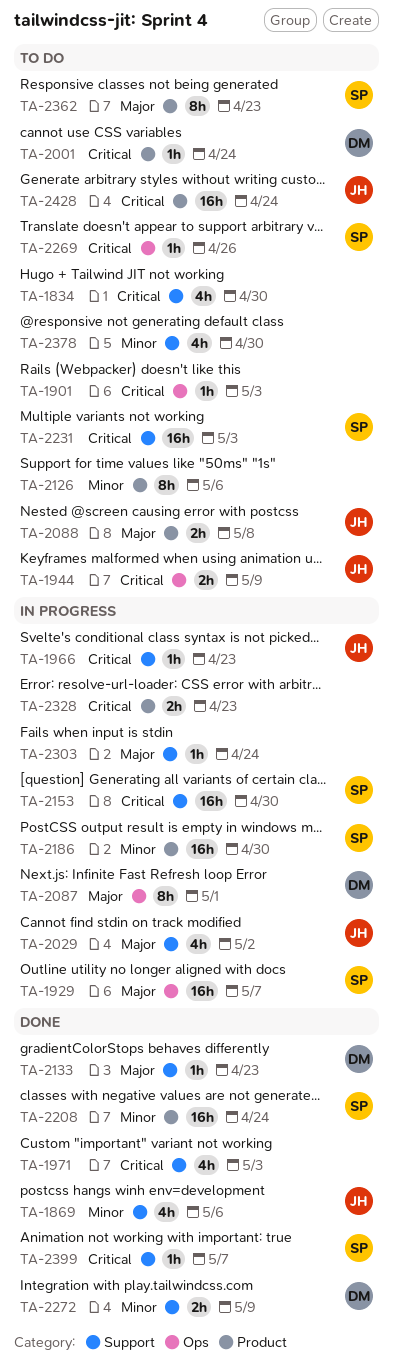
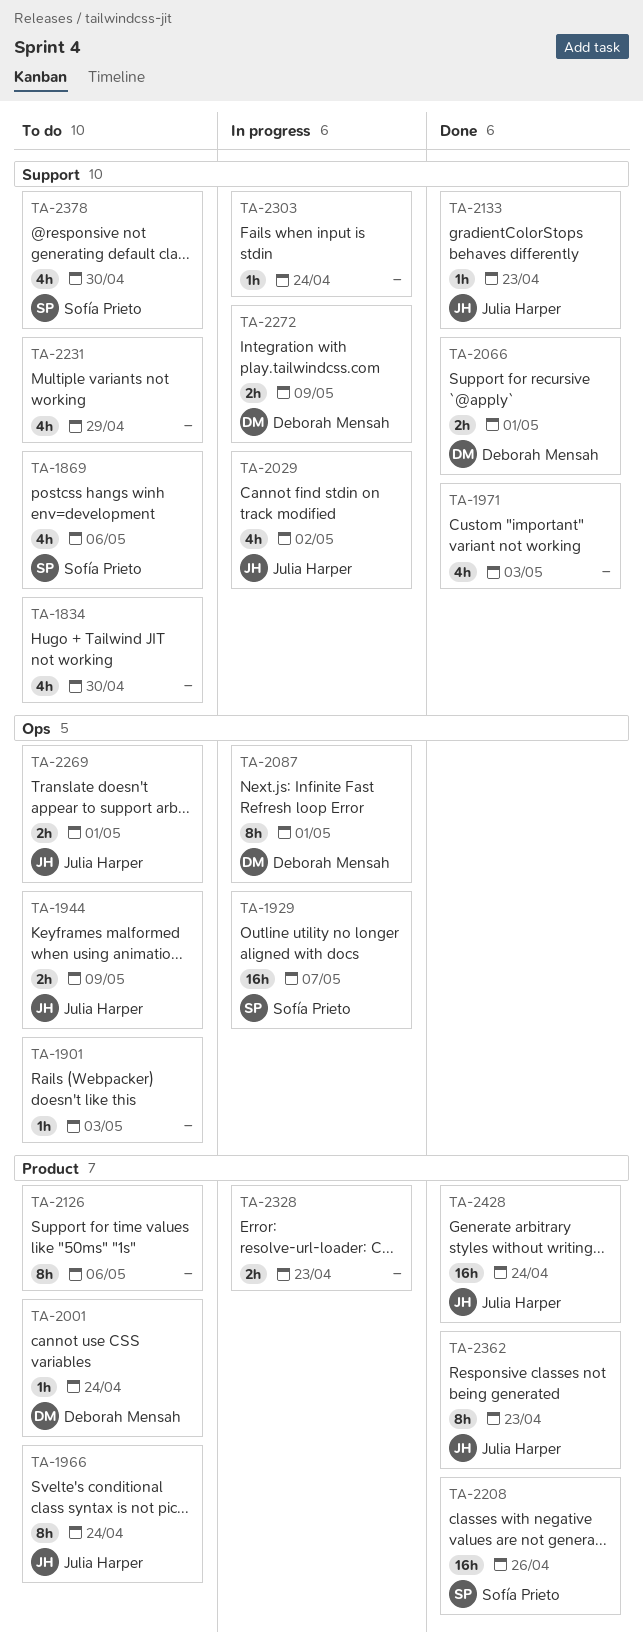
TA-1869, status: Done -> To do
TA-1869, owner: Julia Harper -> Sofía Prieto
TA-1966, status: In progress -> To do
TA-1966, label: Support -> Product
TA-1966, estimate: 1h -> 8h
TA-1966, due: Apr 23 -> Apr 24
TA-2066: none -> present
TA-2088: present -> none
TA-2133, owner: Deborah Mensah -> Julia Harper
TA-2153: present -> none
TA-2186: present -> none
TA-2208, due: Apr 24 -> Apr 26
TA-2231, owner: Sofía Prieto -> none
TA-2231, estimate: 16h -> 4h
TA-2231, due: May 3 -> Apr 29
TA-2269, owner: Sofía Prieto -> Julia Harper
TA-2269, estimate: 1h -> 2h
TA-2269, due: Apr 26 -> May 1
TA-2272, status: Done -> In progress
TA-2362, status: To do -> Done
TA-2362, owner: Sofía Prieto -> Julia Harper
TA-2378, owner: none -> Sofía Prieto
TA-2399: present -> none
TA-2428, status: To do -> Done

